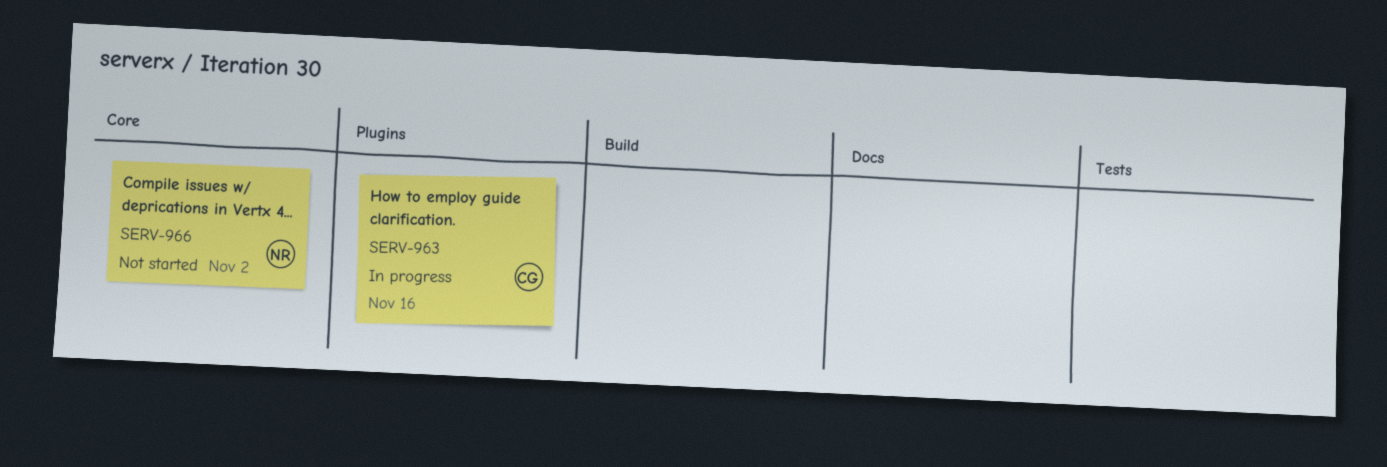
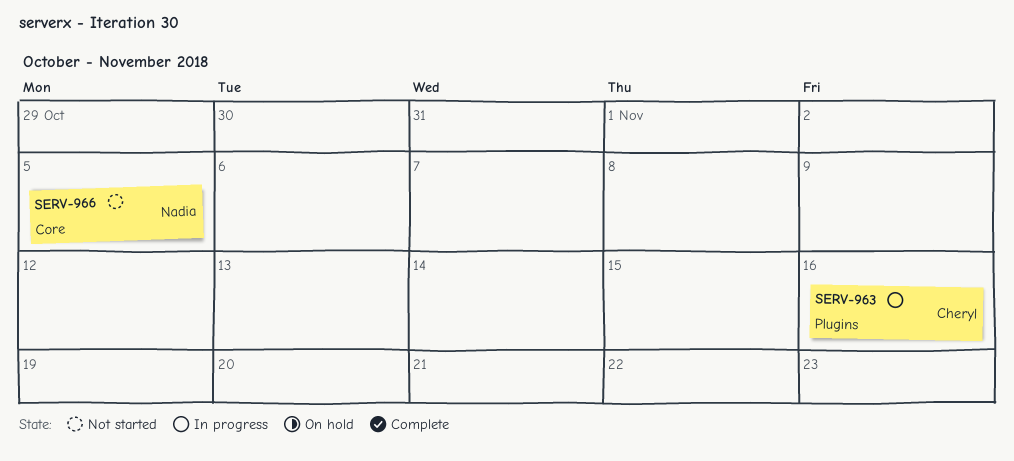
SERV-966, due: Nov 2 -> Nov 5

